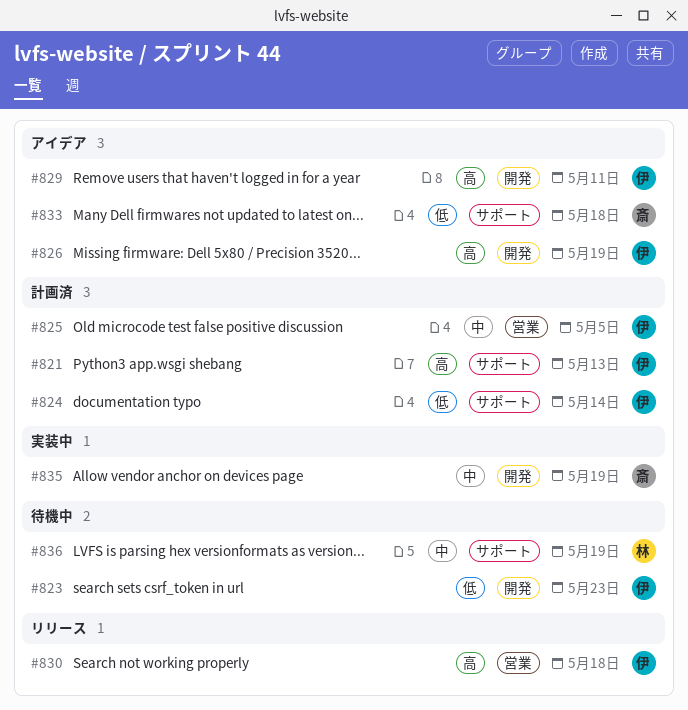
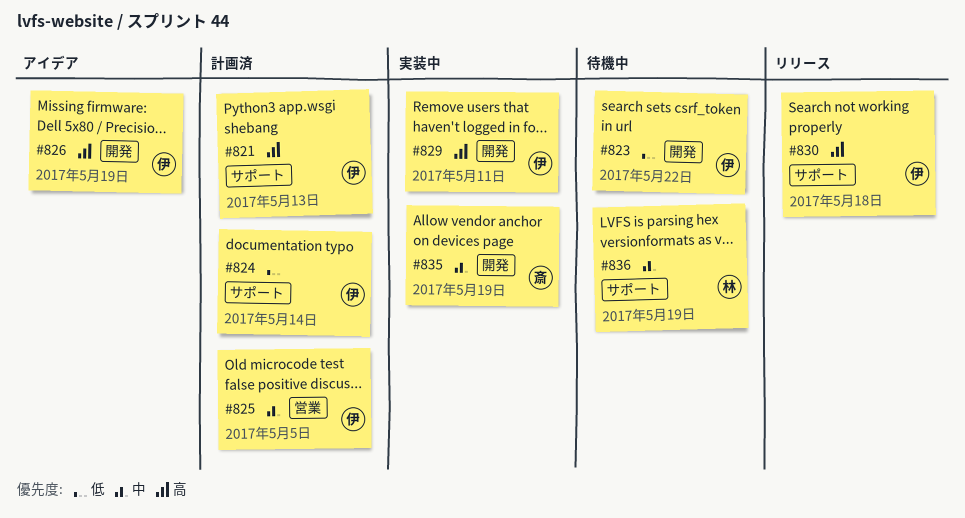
#823, due: May 23 -> May 22
#829, status: アイデア -> 実装中
#830, label: 営業 -> サポート
#833: present -> none

